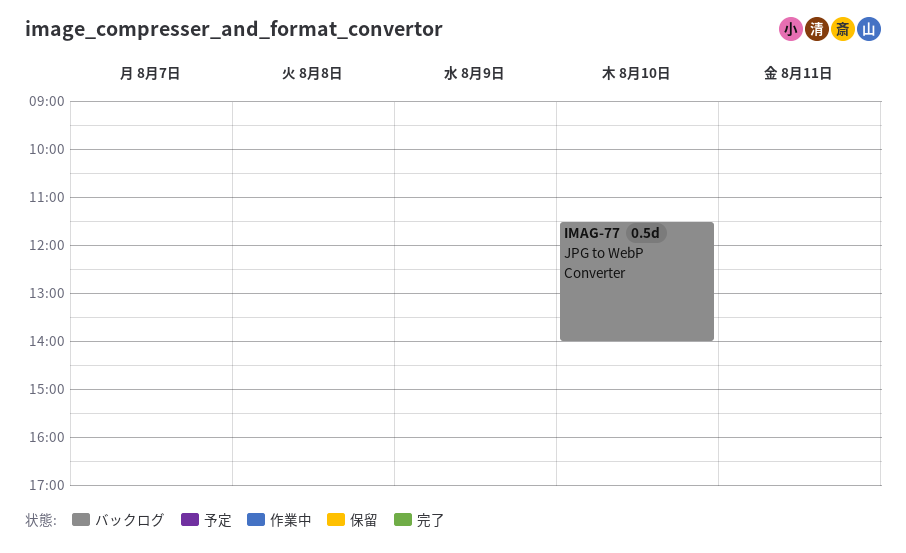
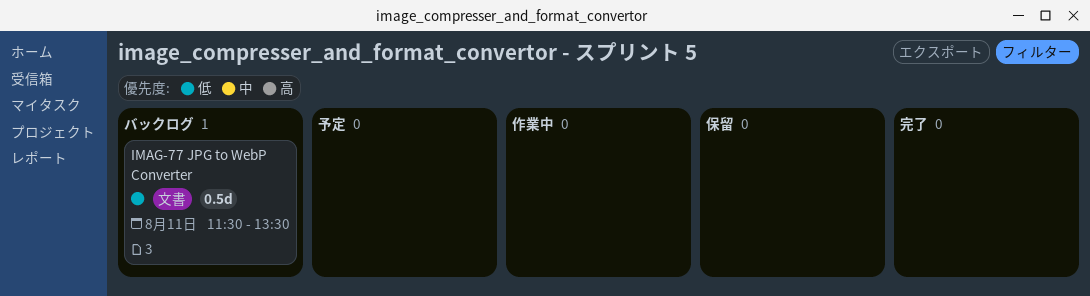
IMAG-77, day: Aug 10 -> Aug 11
IMAG-77, ends: 14:00 -> 13:30

